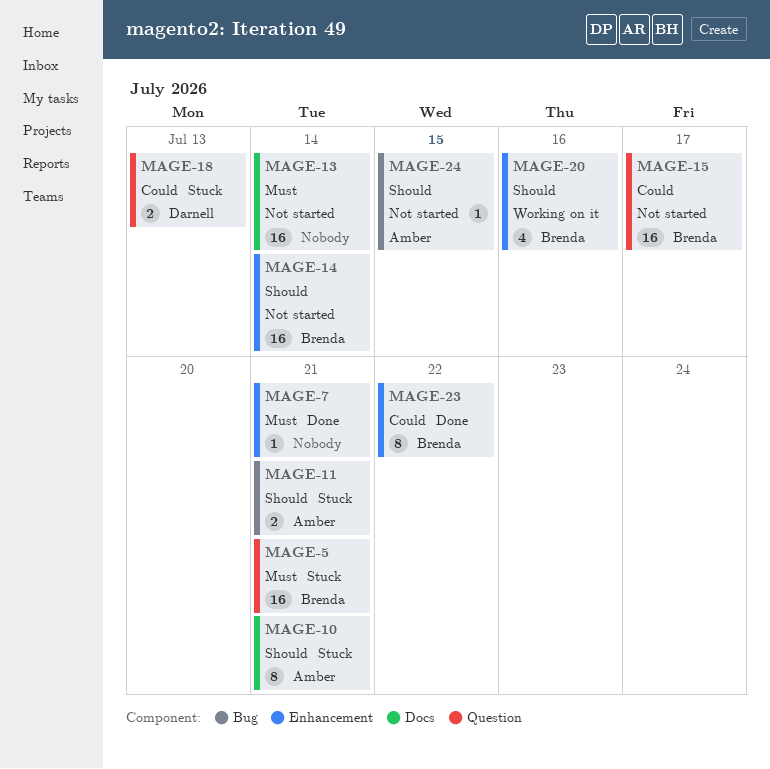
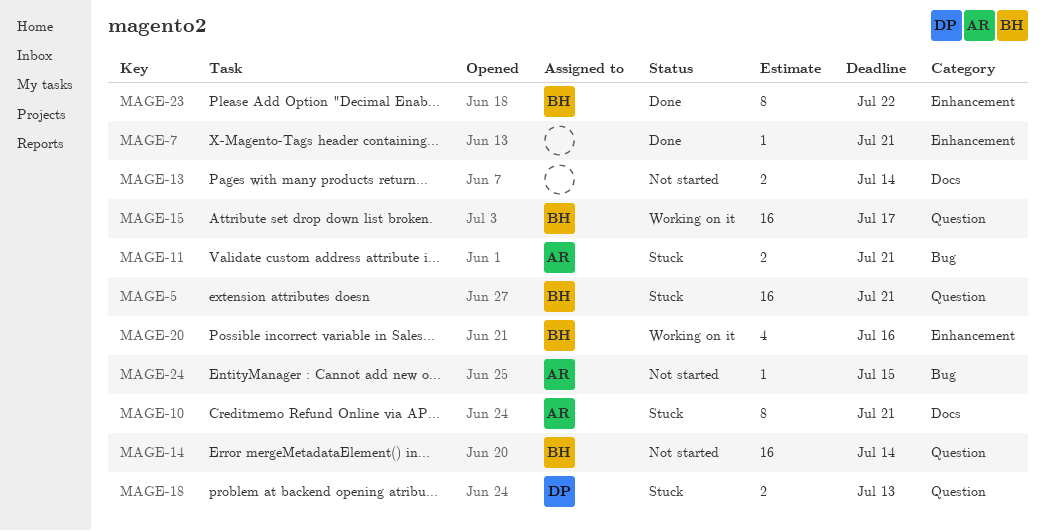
MAGE-13, estimate: 16 -> 2
MAGE-14, label: Enhancement -> Question
MAGE-15, status: Not started -> Working on it

